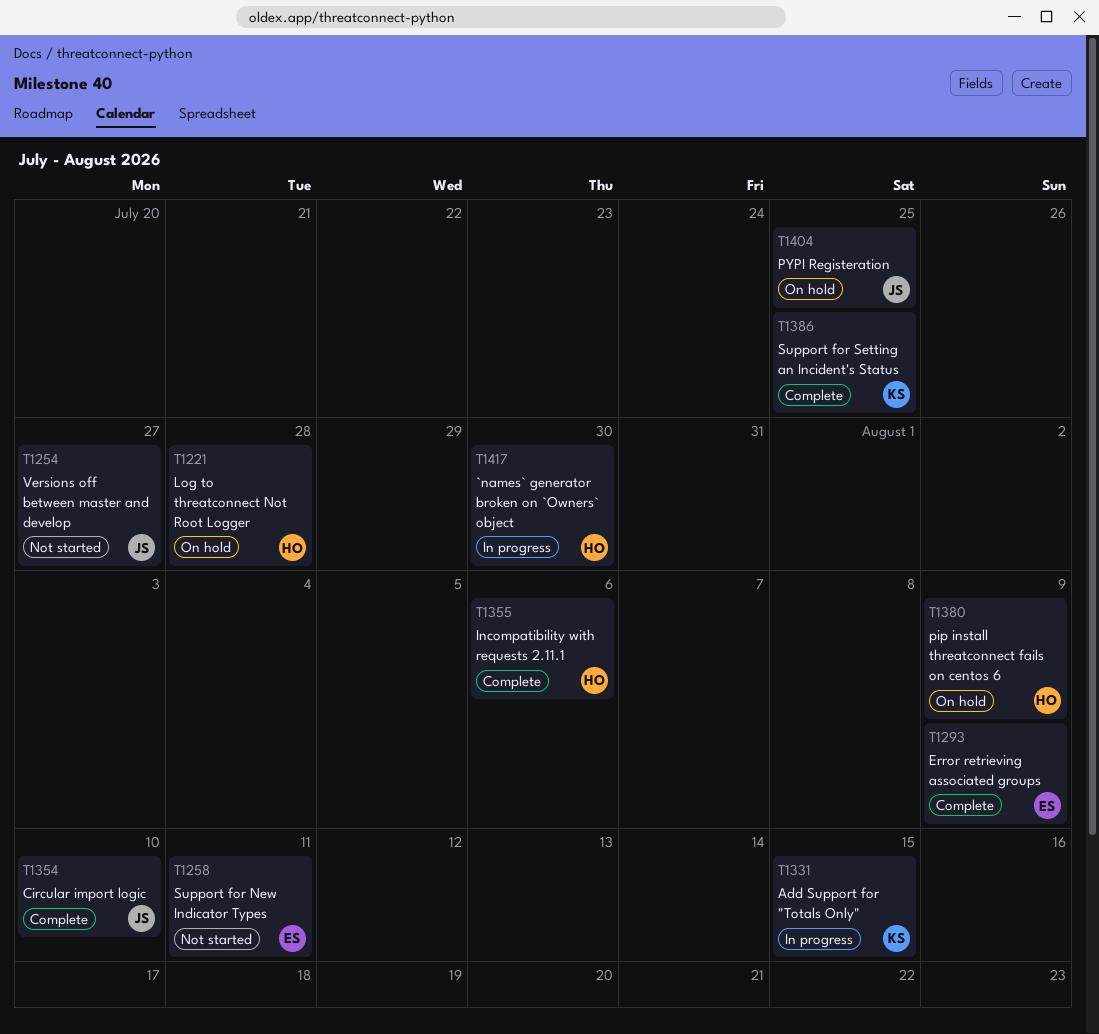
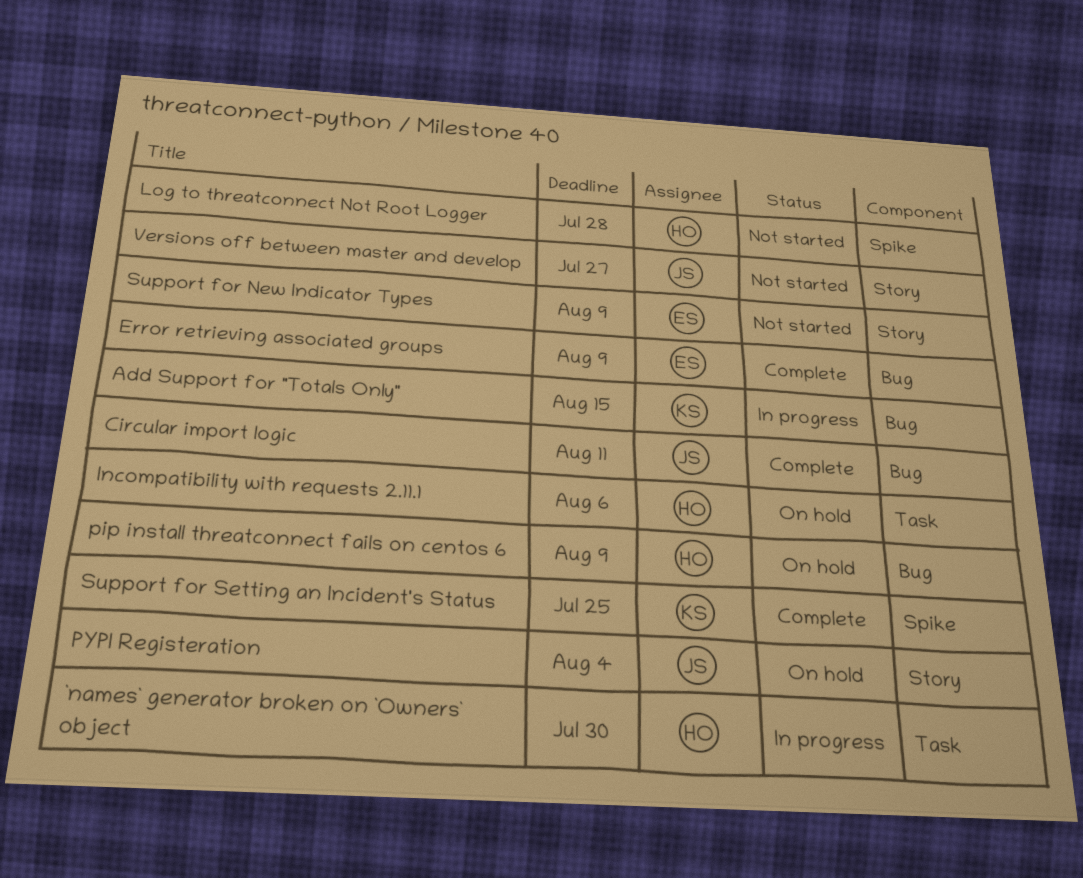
Circular import logic, due: Aug 10 -> Aug 11
Incompatibility with requests 2.11.1, status: Complete -> On hold
Log to threatconnect Not Root Logger, status: On hold -> Not started
PYPI Registeration, due: Jul 25 -> Aug 4
Support for New Indicator Types, due: Aug 11 -> Aug 9

